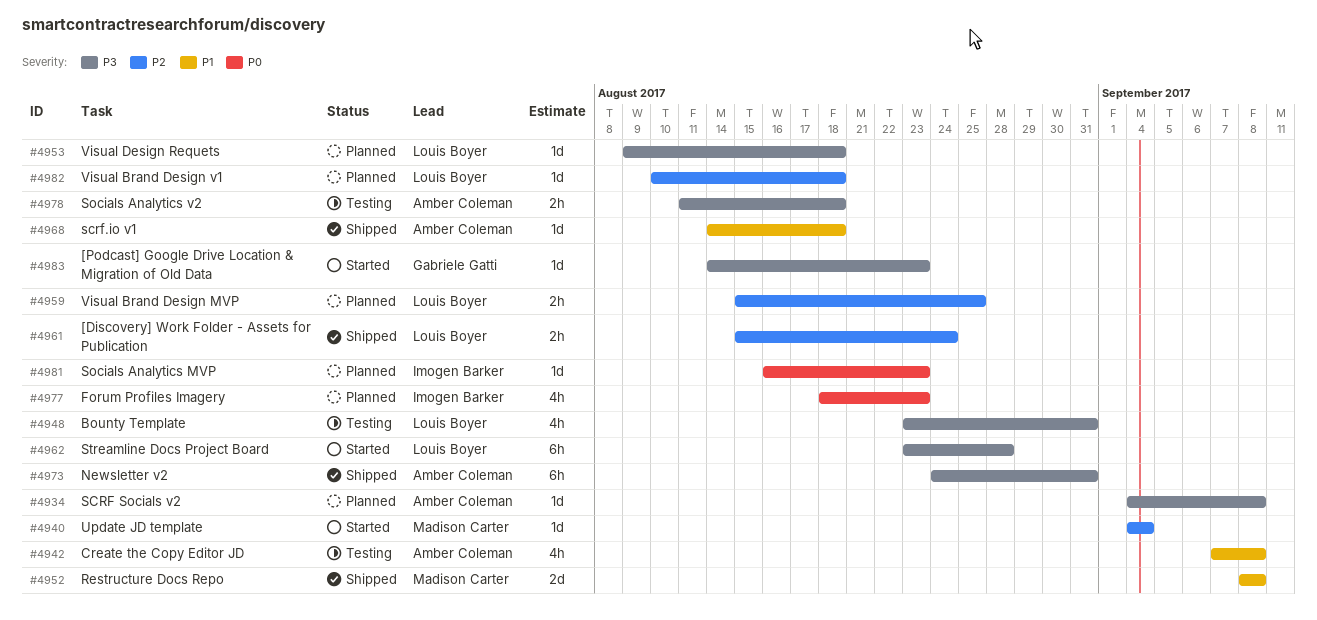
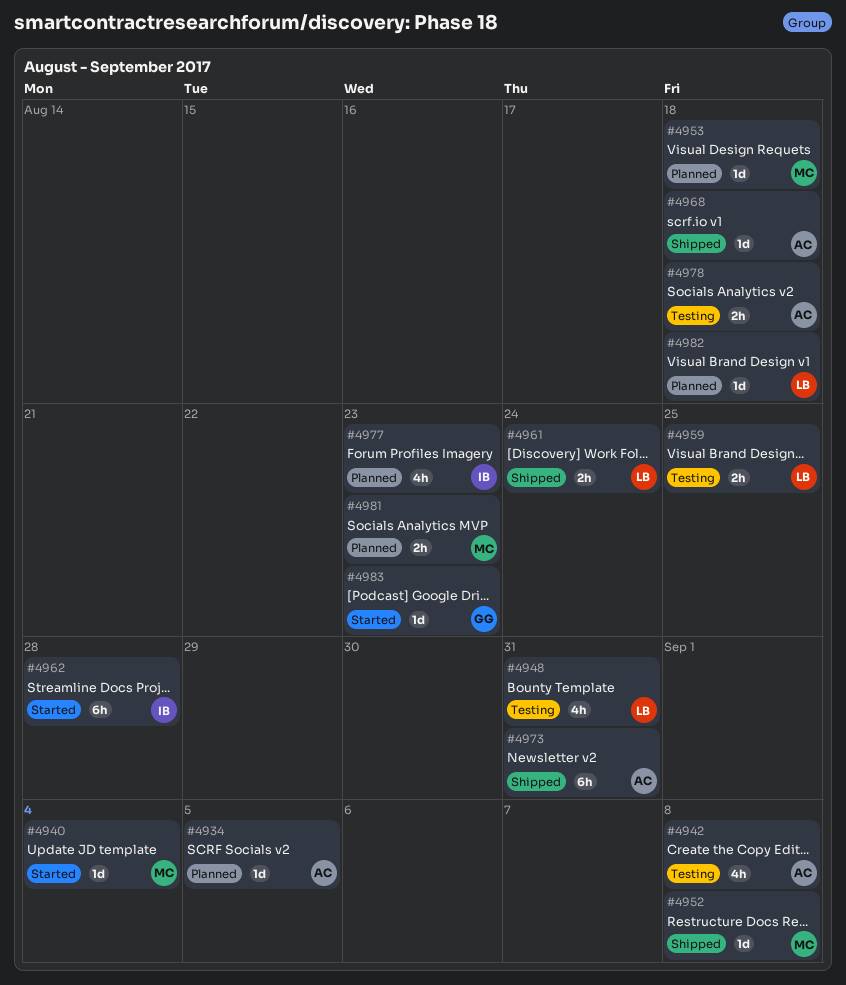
#4934, due: Sep 8 -> Sep 5
#4952, estimate: 2d -> 1d
#4953, owner: Louis Boyer -> Madison Carter
#4959, status: Planned -> Testing
#4962, owner: Louis Boyer -> Imogen Barker
#4981, owner: Imogen Barker -> Madison Carter
#4981, estimate: 1d -> 2h

